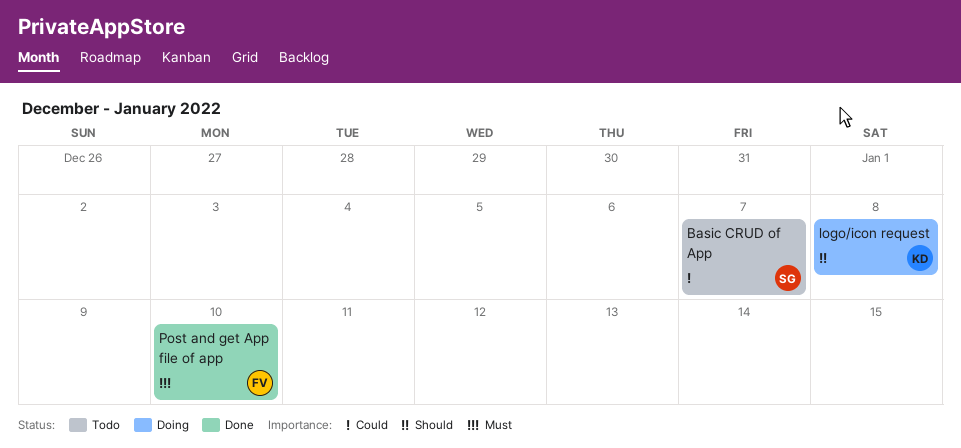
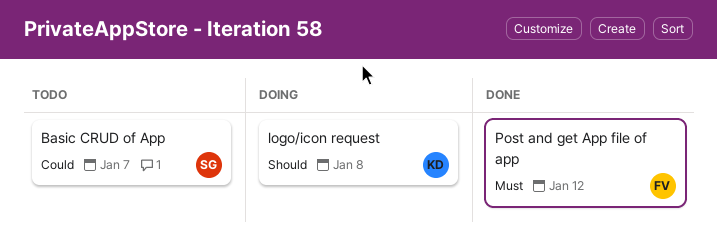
Post and get App file of app, due: Jan 10 -> Jan 12

